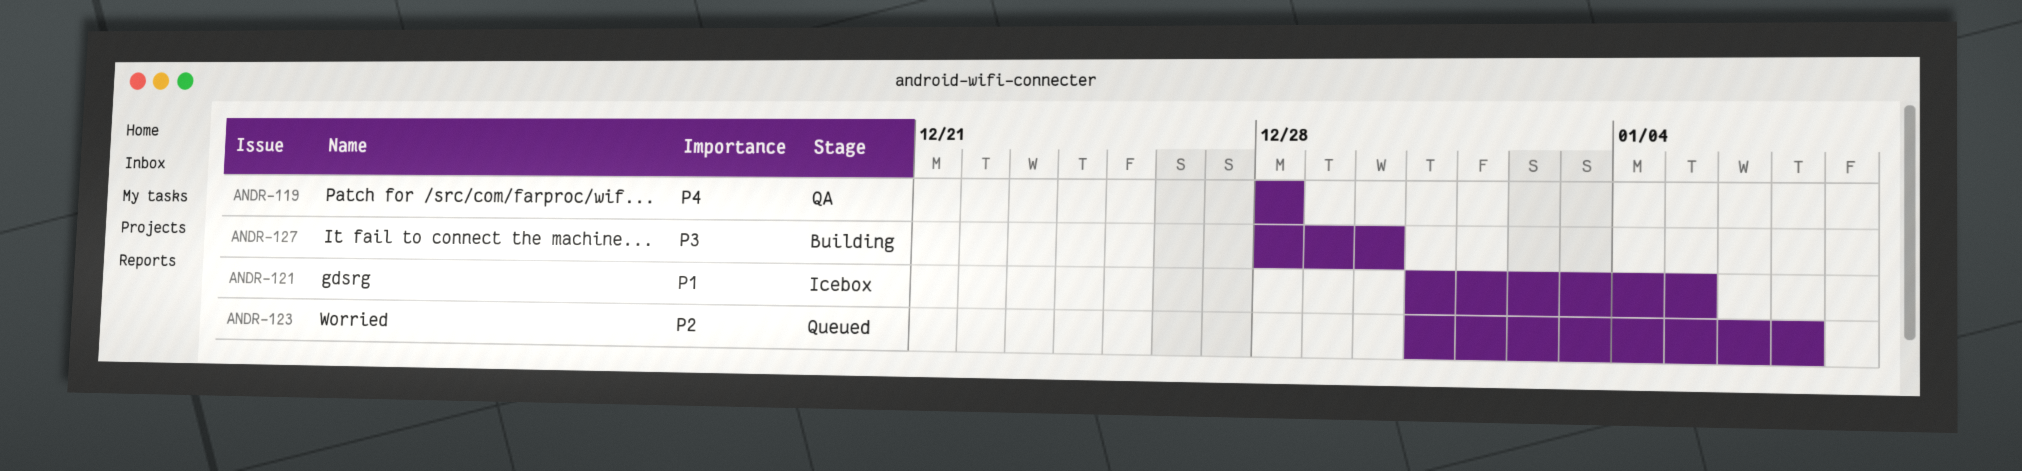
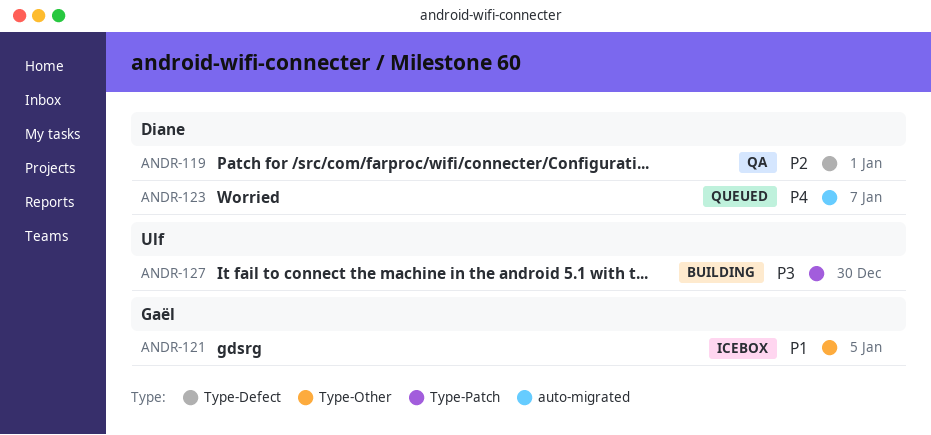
ANDR-119, priority: P4 -> P2
ANDR-119, due: Dec 28 -> Jan 1
ANDR-123, priority: P2 -> P4

